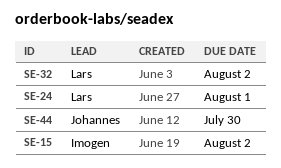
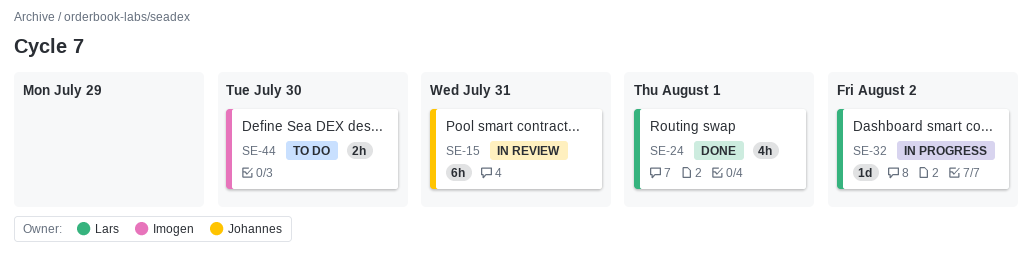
SE-15, owner: Imogen -> Johannes
SE-15, due: Aug 2 -> Jul 31
SE-44, owner: Johannes -> Imogen

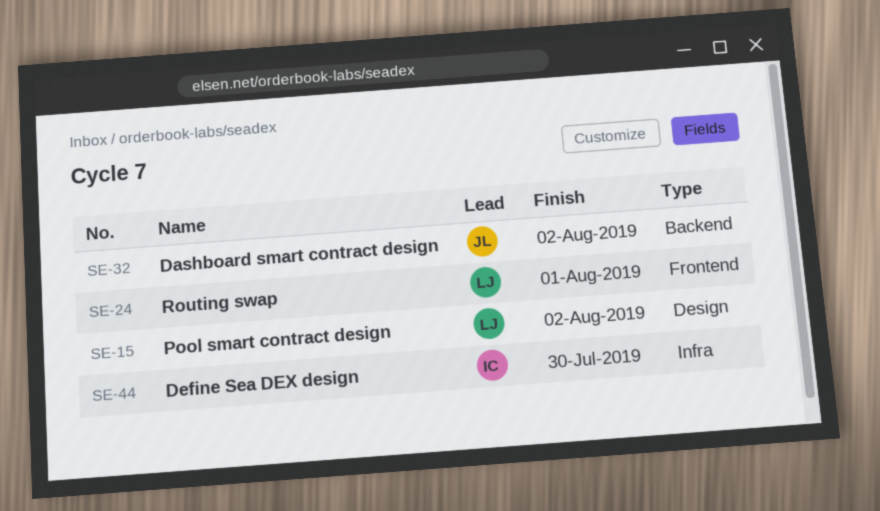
SE-15, owner: Johannes -> Lars
SE-15, due: Jul 31 -> Aug 2
SE-32, owner: Lars -> Johannes

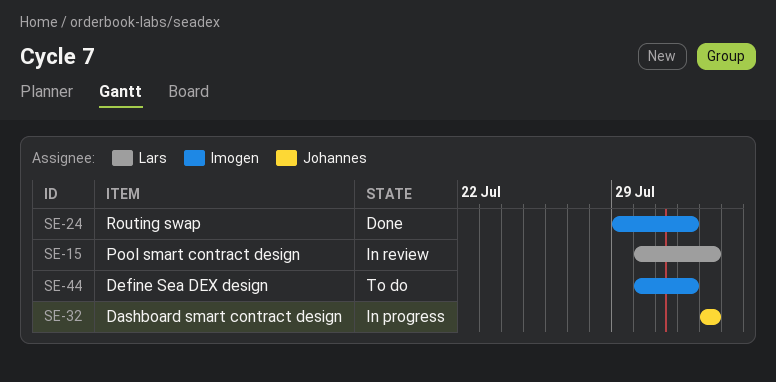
SE-24, owner: Lars -> Imogen
SE-44, due: Jul 30 -> Aug 1

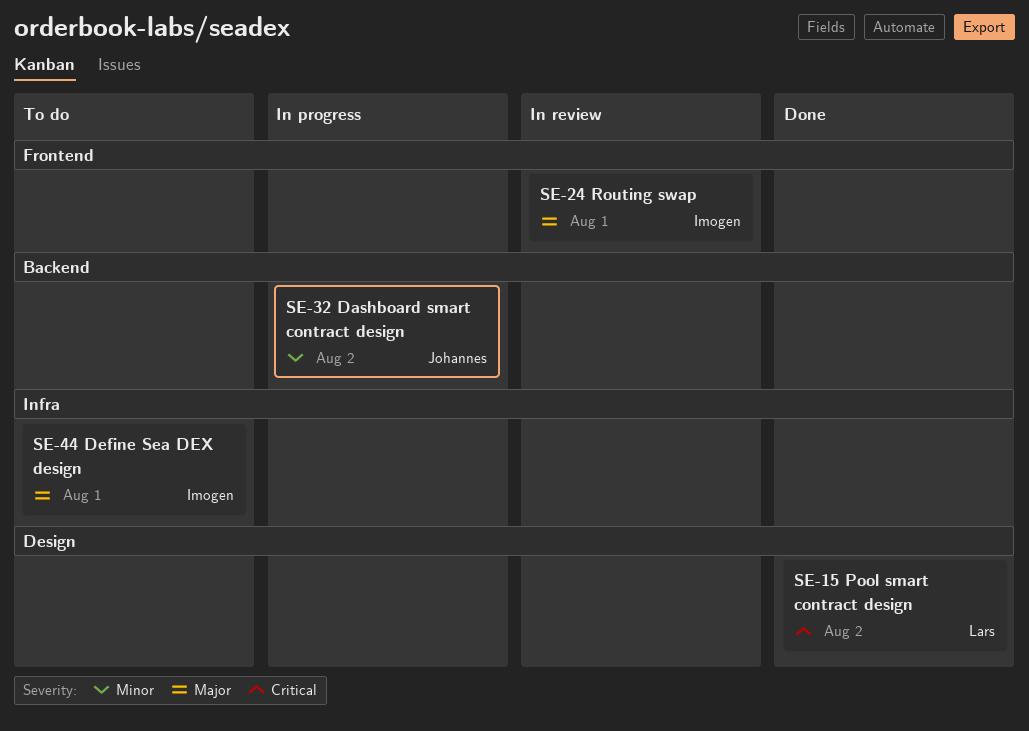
SE-15, status: In review -> Done
SE-24, status: Done -> In review

